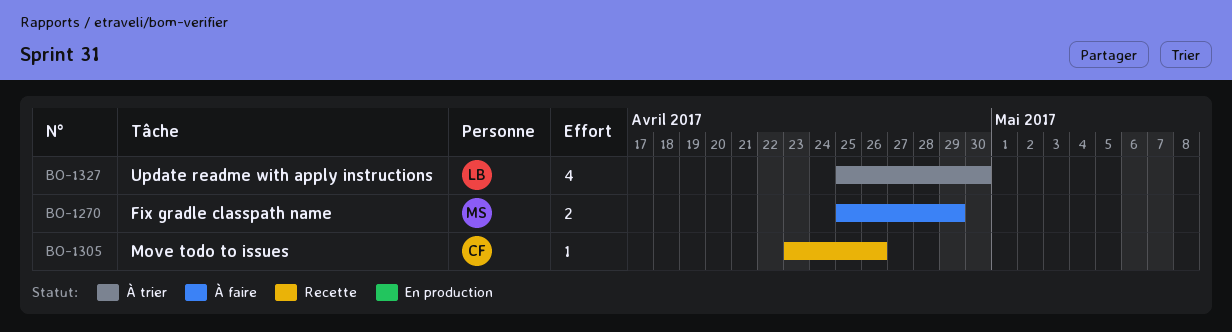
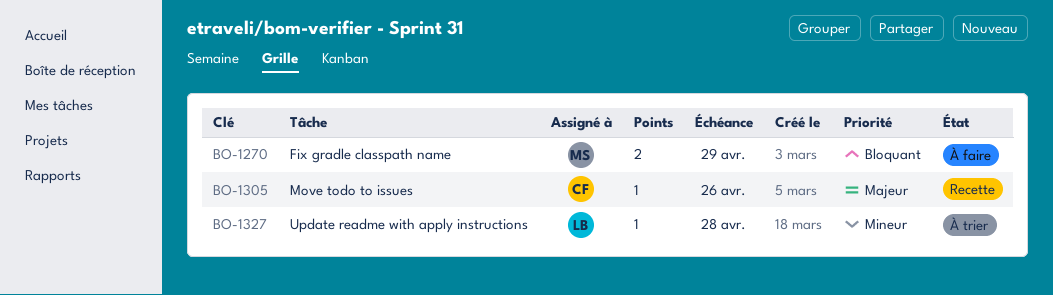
BO-1327, estimate: 4 -> 1
BO-1327, due: Apr 30 -> Apr 28

